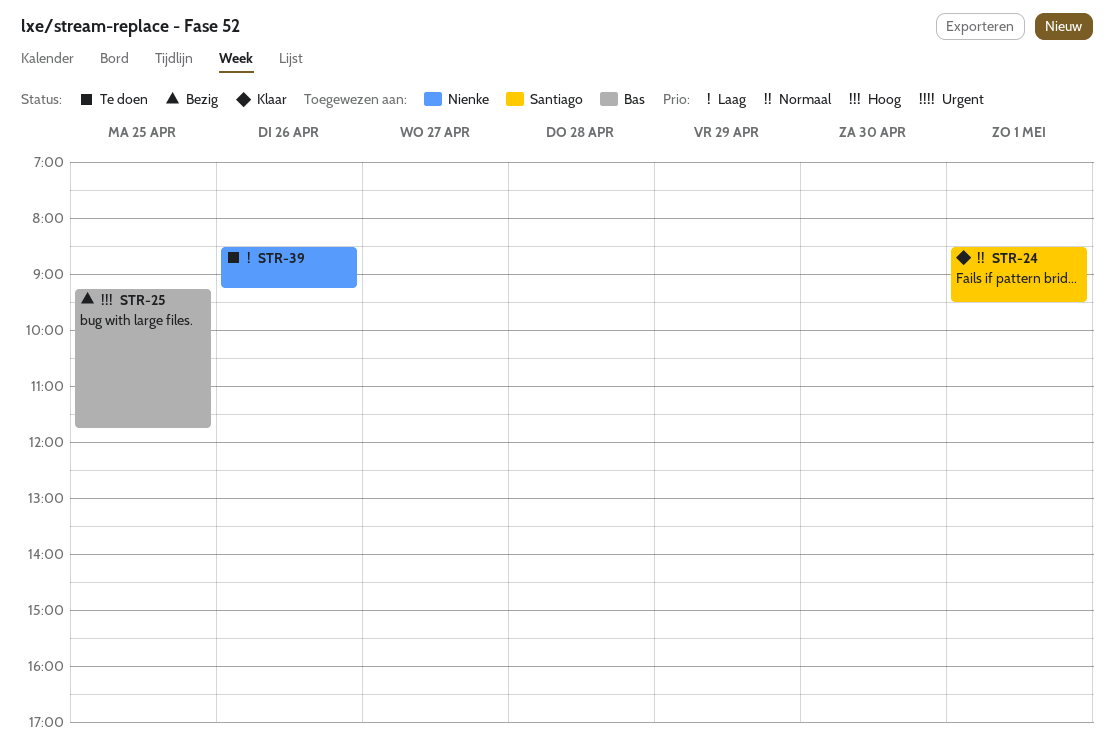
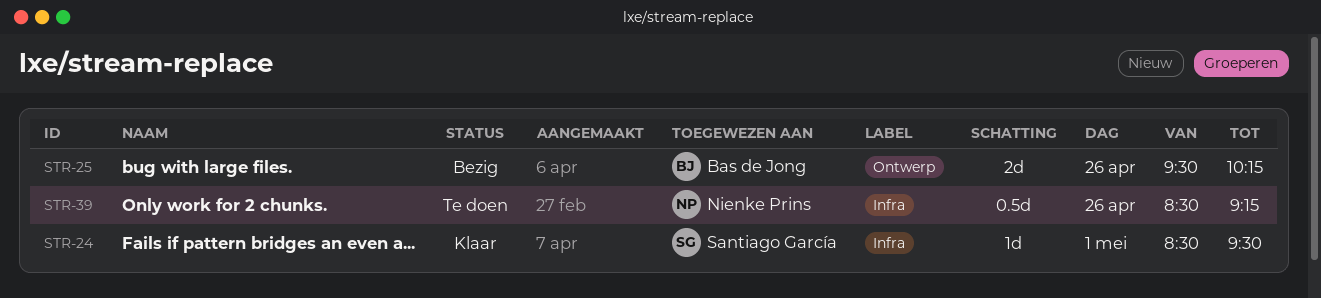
STR-25, day: Apr 25 -> Apr 26
STR-25, begins: 09:15 -> 09:30
STR-25, ends: 11:45 -> 10:15

